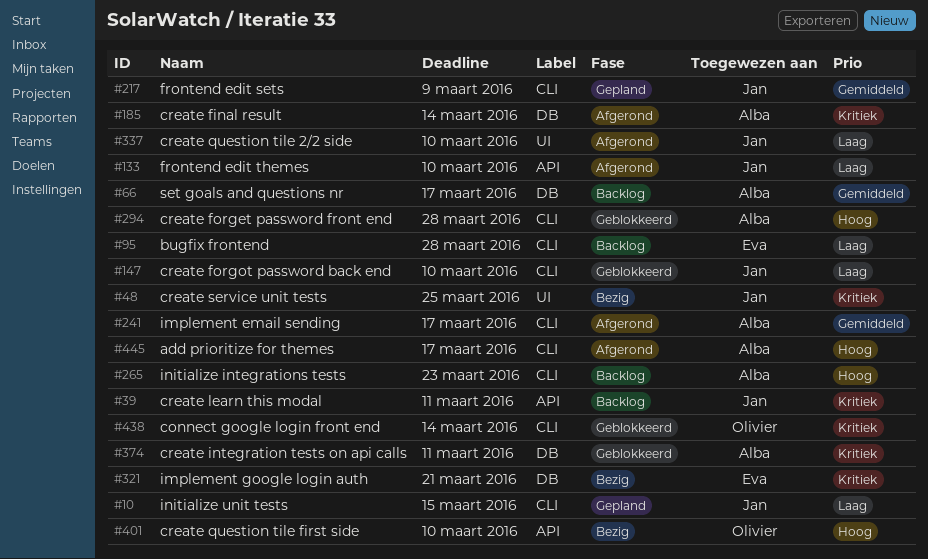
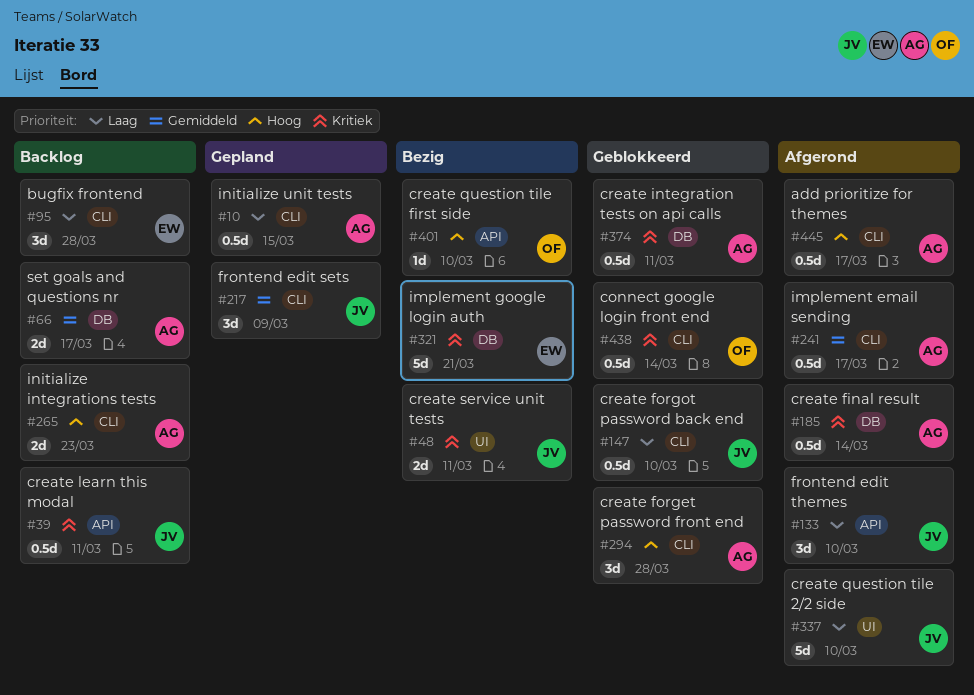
#10, owner: Jan -> Alba
#48, due: Mar 25 -> Mar 11

